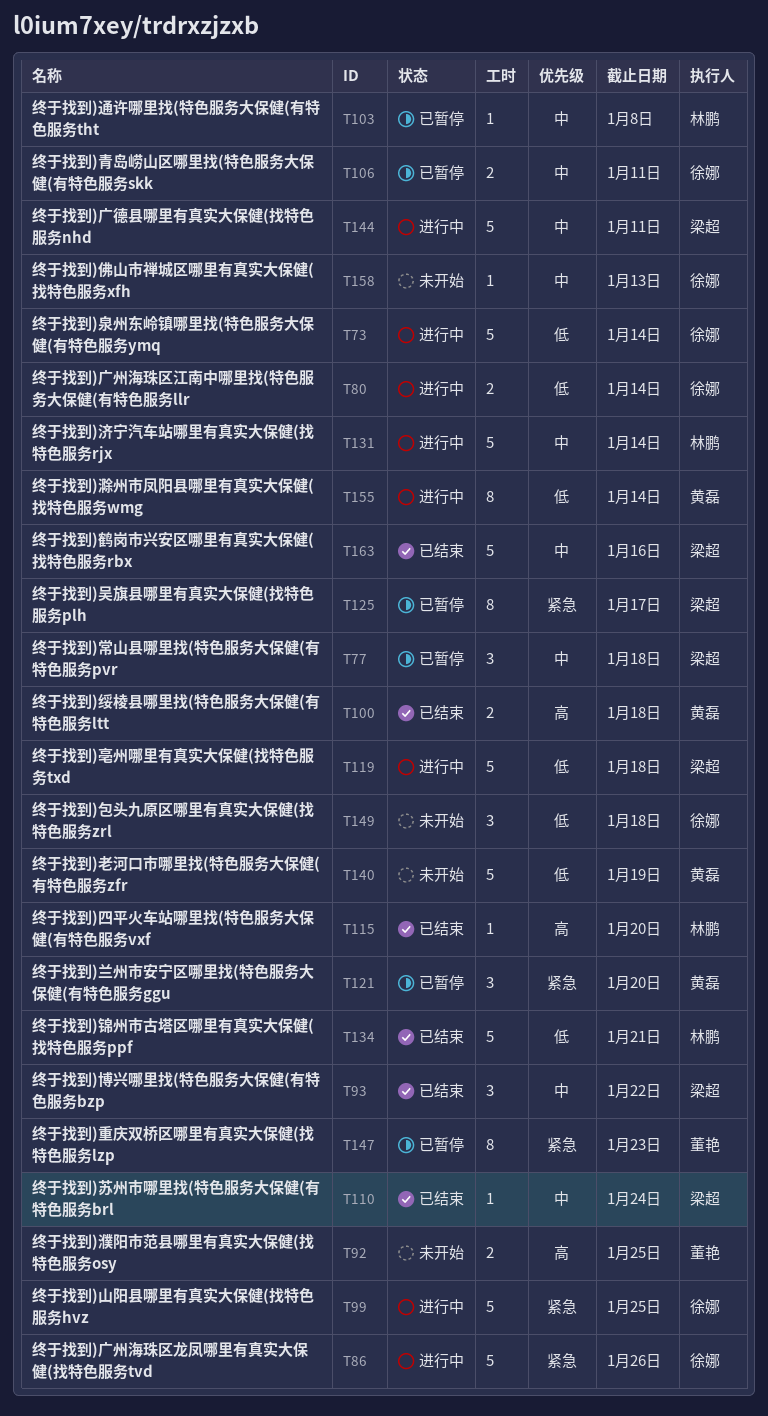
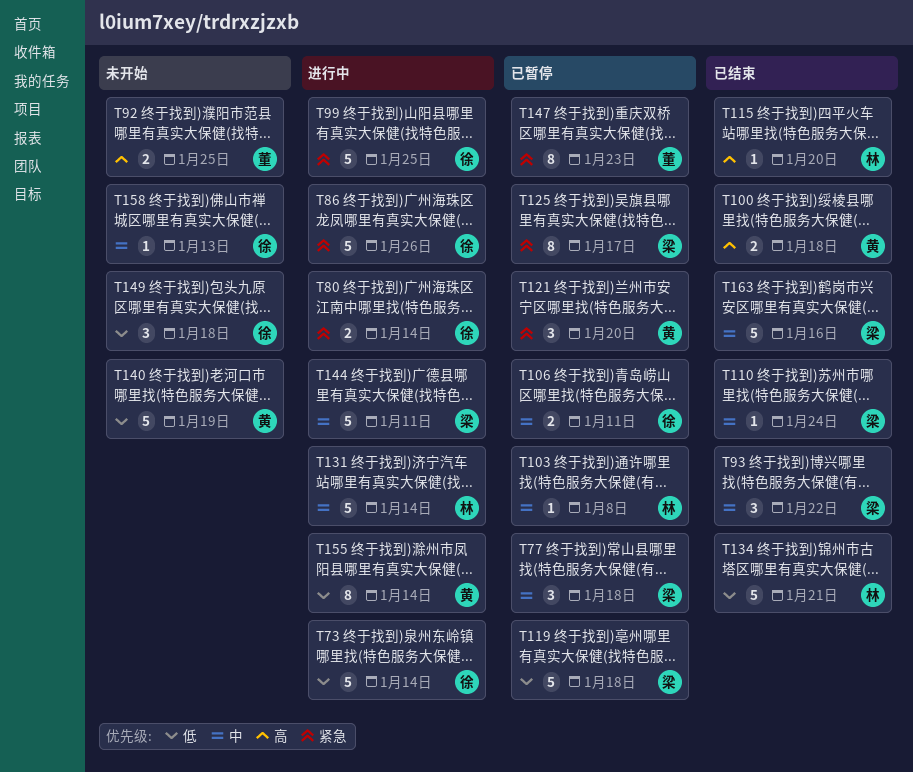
T80, priority: 低 -> 紧急
T119, status: 进行中 -> 已暂停

